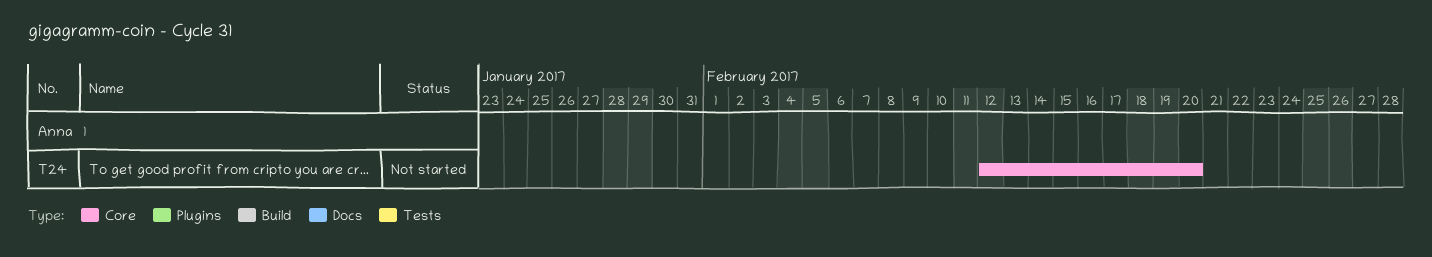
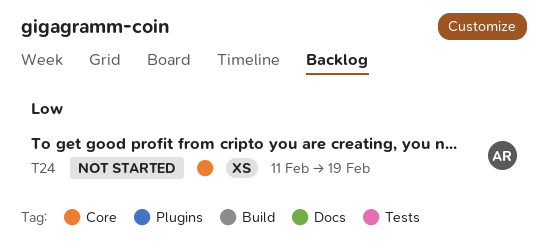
T24, start: Feb 12 -> Feb 11
T24, due: Feb 20 -> Feb 19

